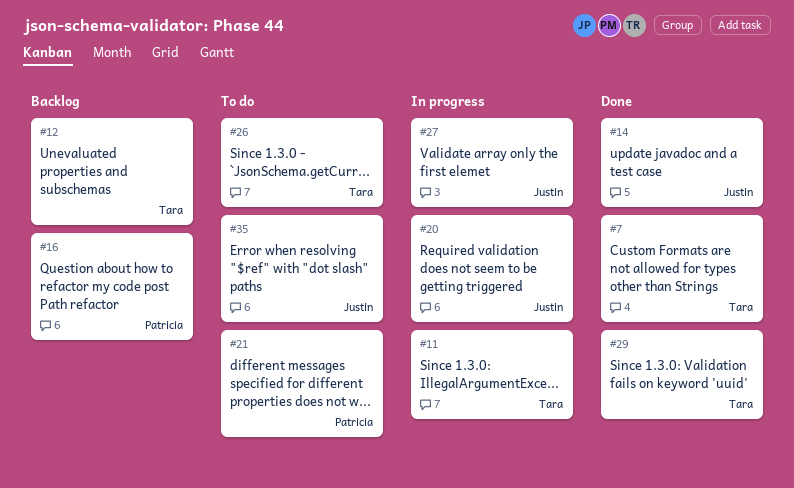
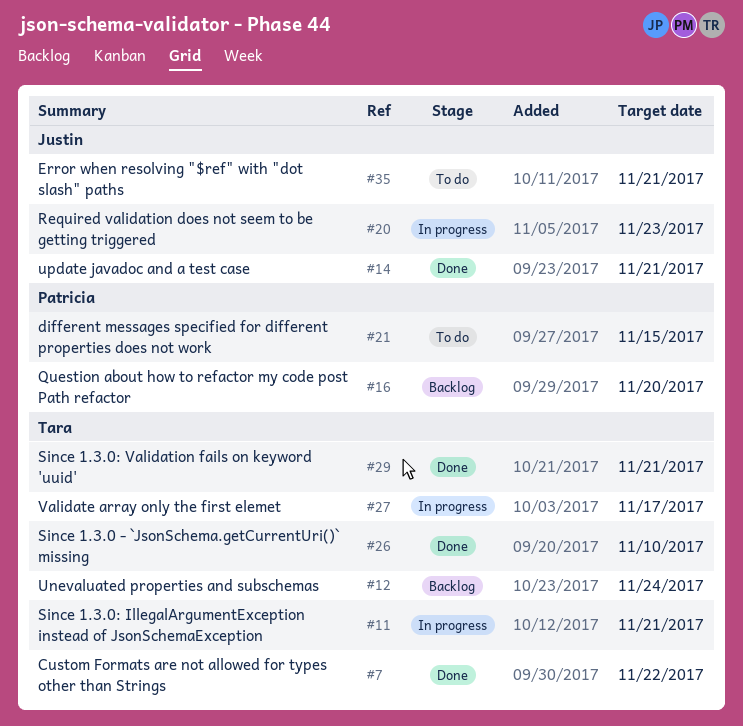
#26, status: To do -> Done
#27, owner: Justin -> Tara

